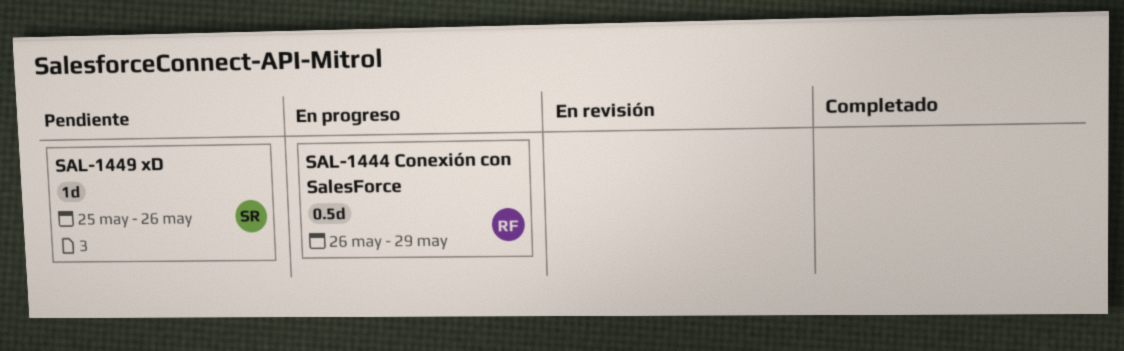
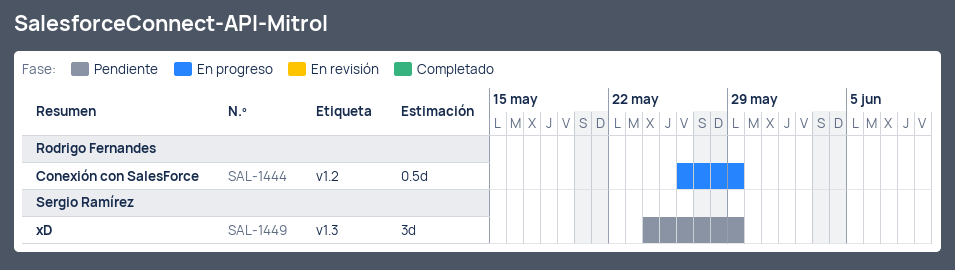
SAL-1449, estimate: 1d -> 3d
SAL-1449, start: May 25 -> May 24
SAL-1449, due: May 26 -> May 29

